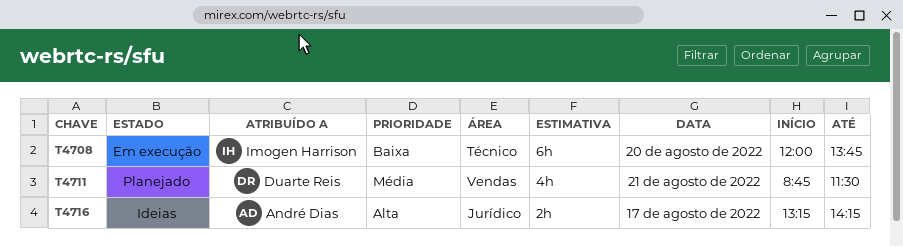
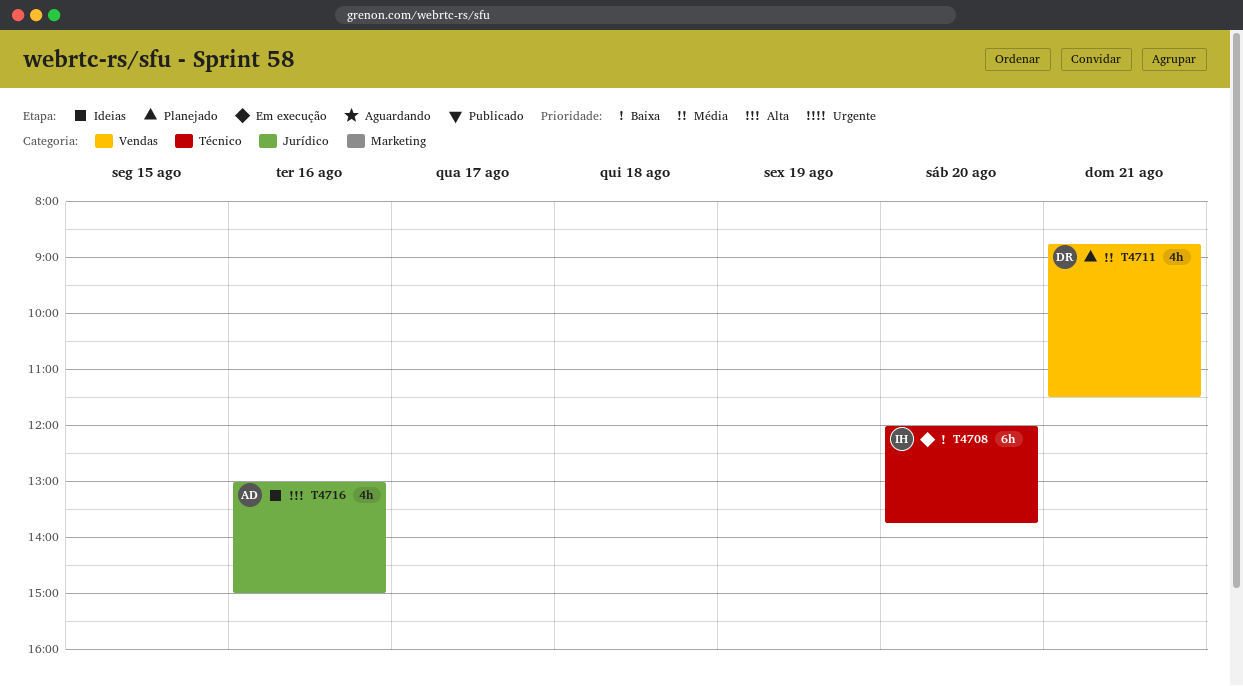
T4716, estimate: 2h -> 4h
T4716, day: Aug 17 -> Aug 16
T4716, begins: 13:15 -> 13:00
T4716, ends: 14:15 -> 15:00

